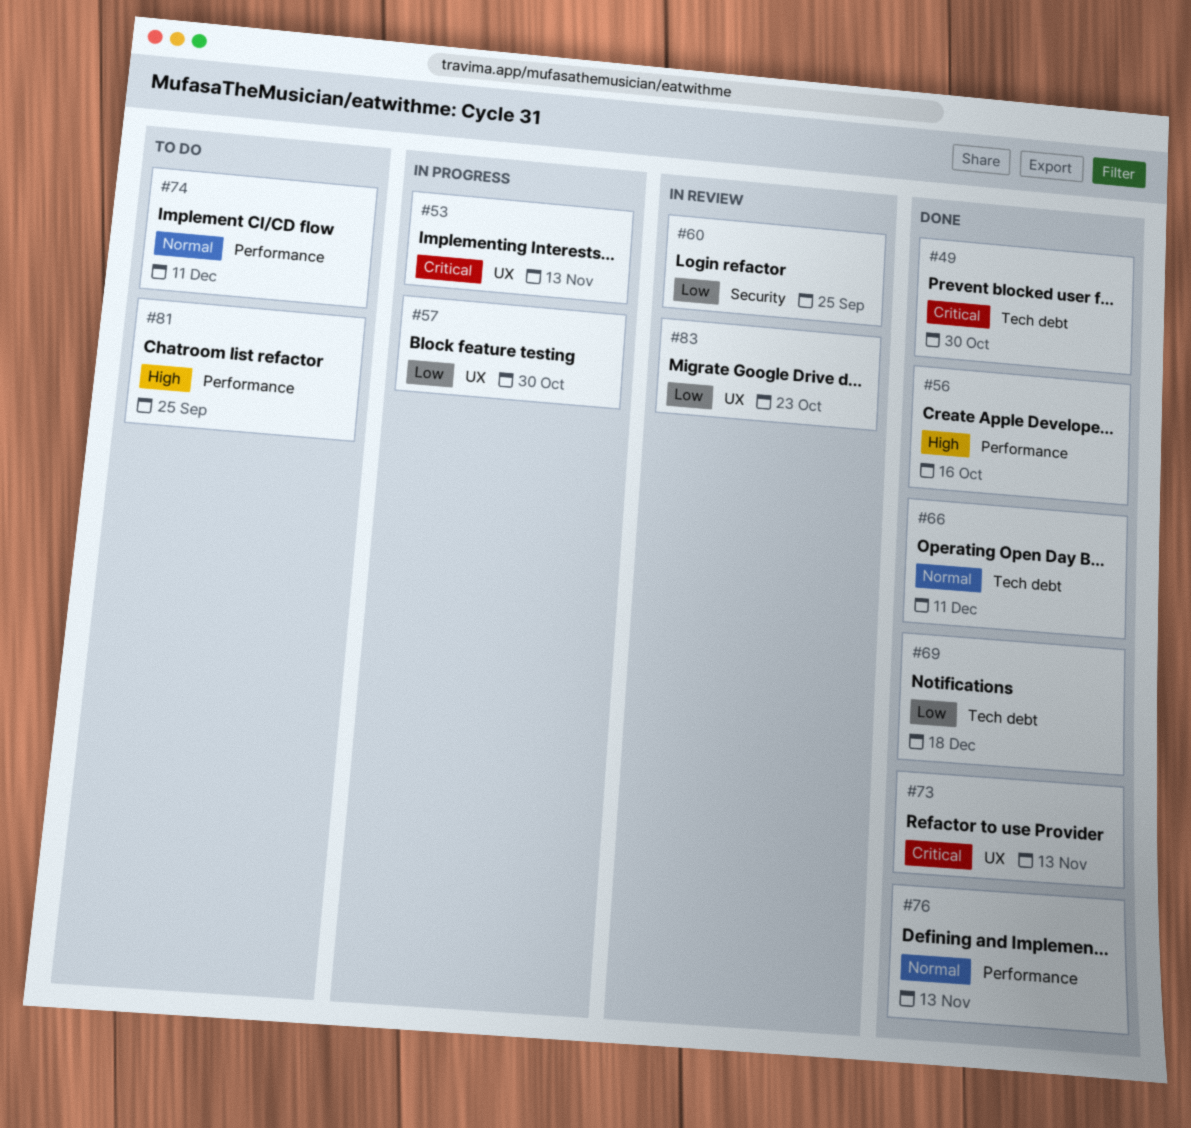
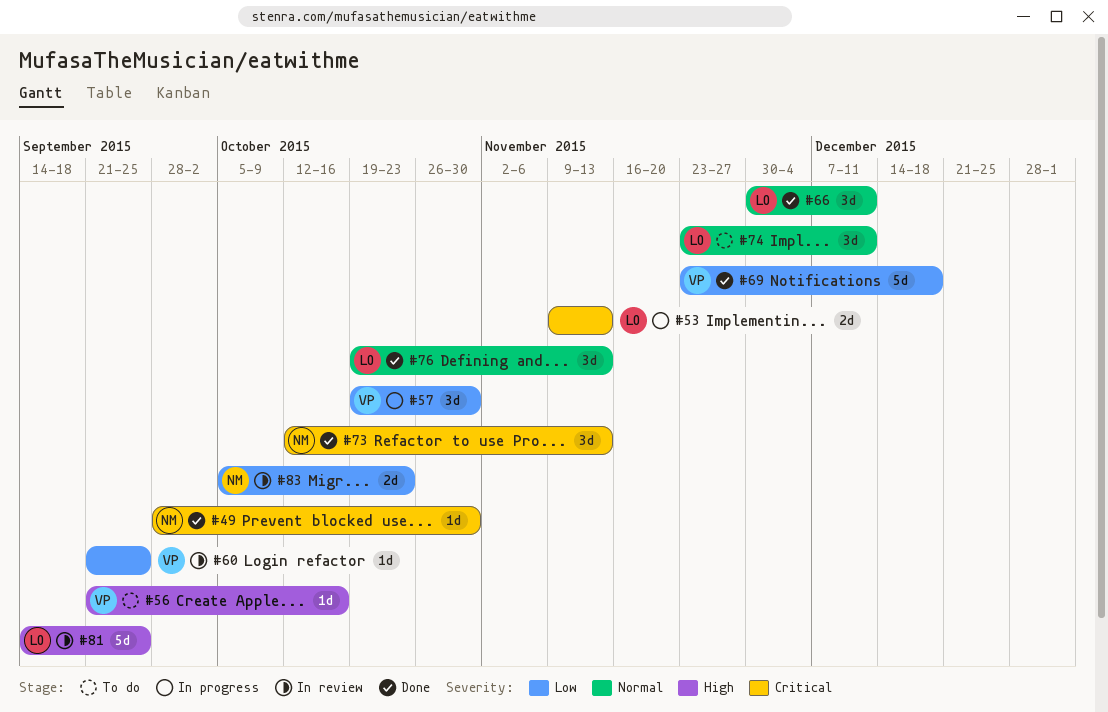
#56, status: Done -> To do
#81, status: To do -> In review

